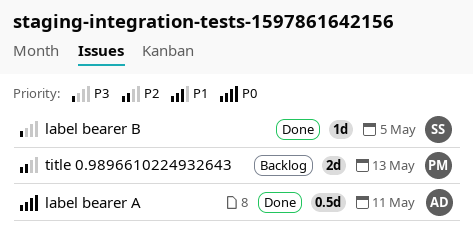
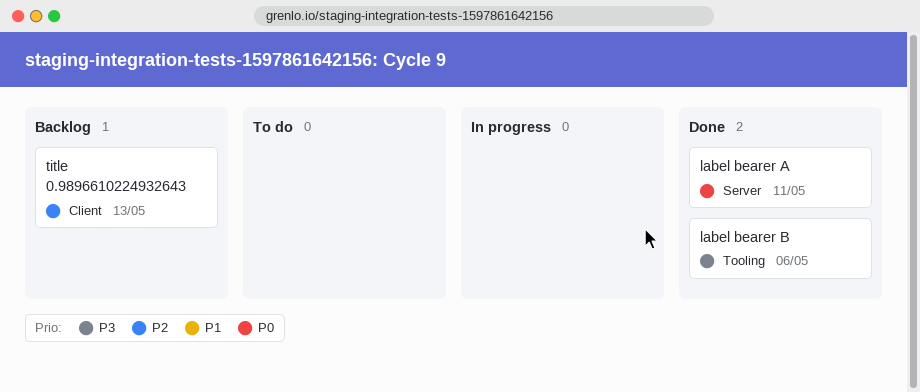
label bearer B, due: May 5 -> May 6

